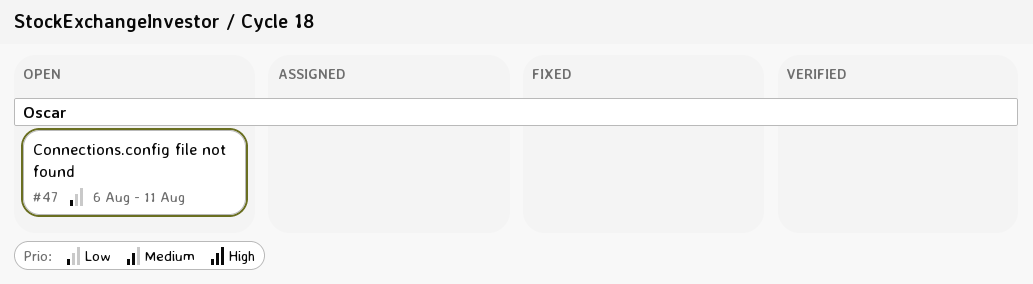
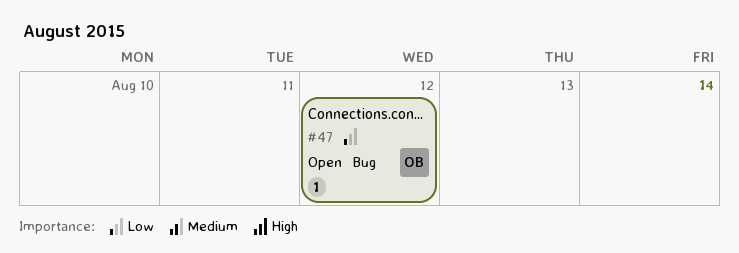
#47, due: Aug 11 -> Aug 12

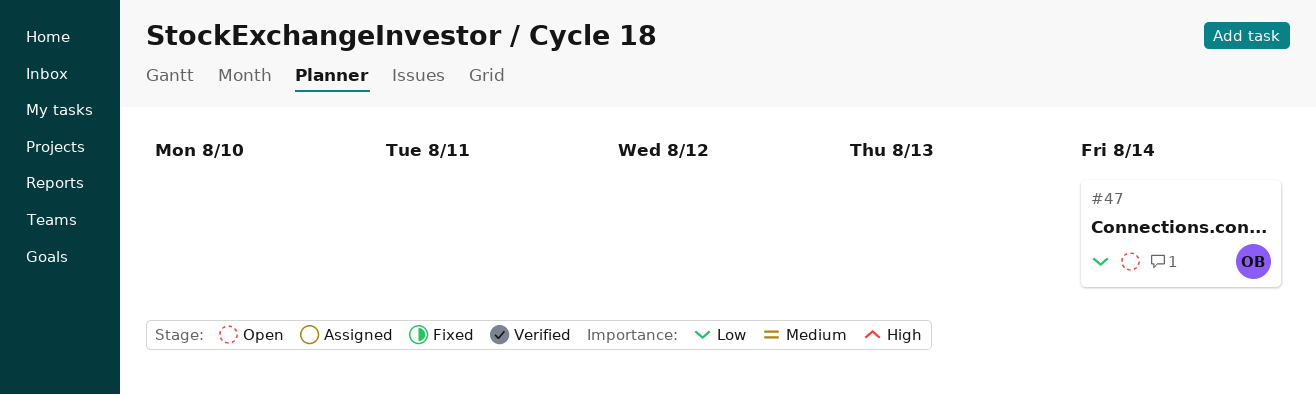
#47, due: Aug 12 -> Aug 14

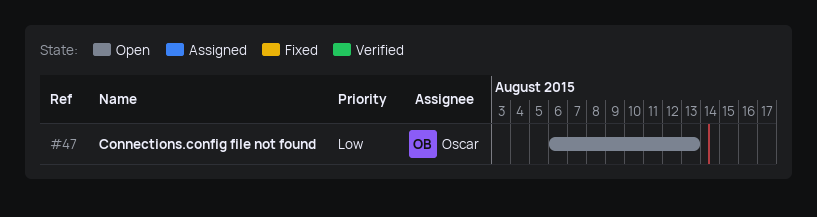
#47, due: Aug 14 -> Aug 13

